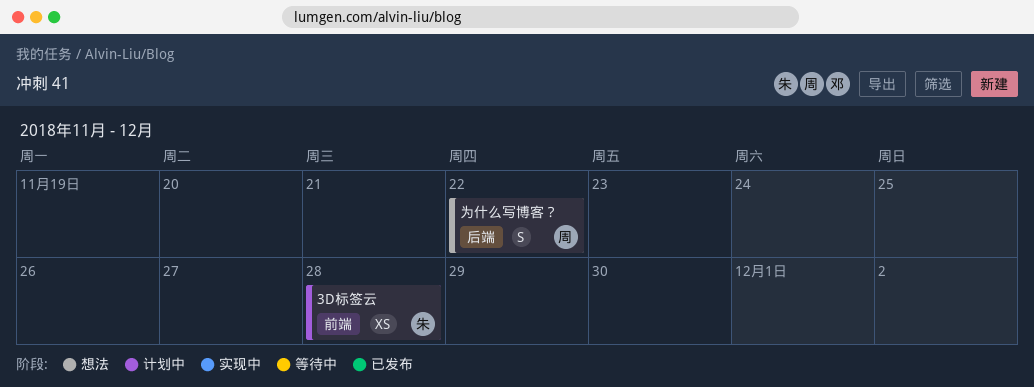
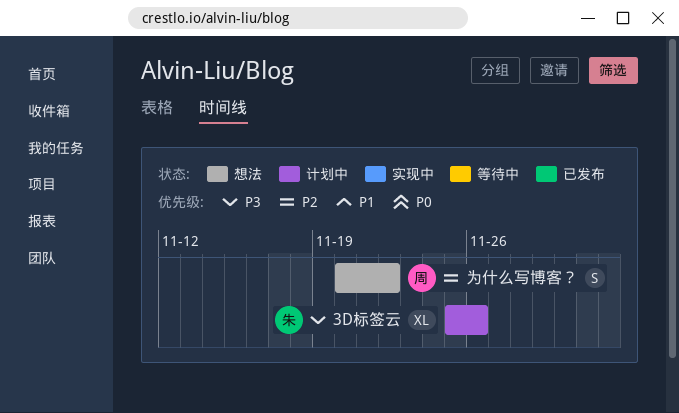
3D标签云, estimate: XS -> XL
3D标签云, due: Nov 28 -> Nov 26

